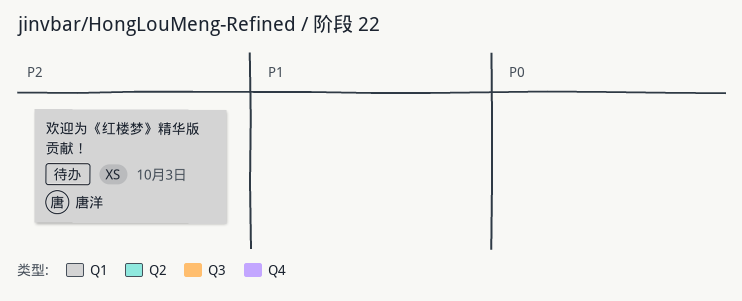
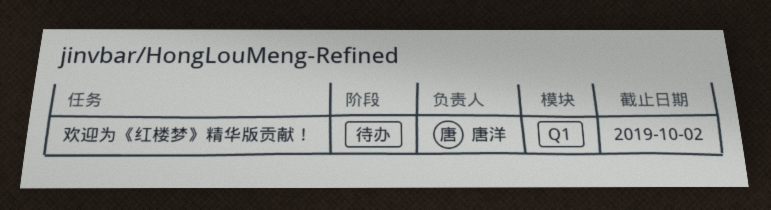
欢迎为《红楼梦》精华版贡献！, due: Oct 3 -> Oct 2

